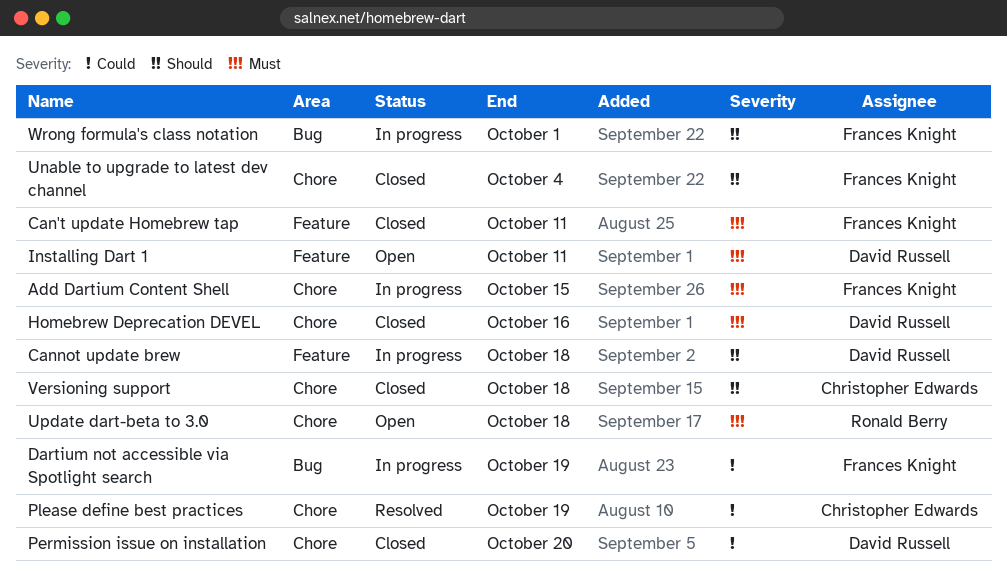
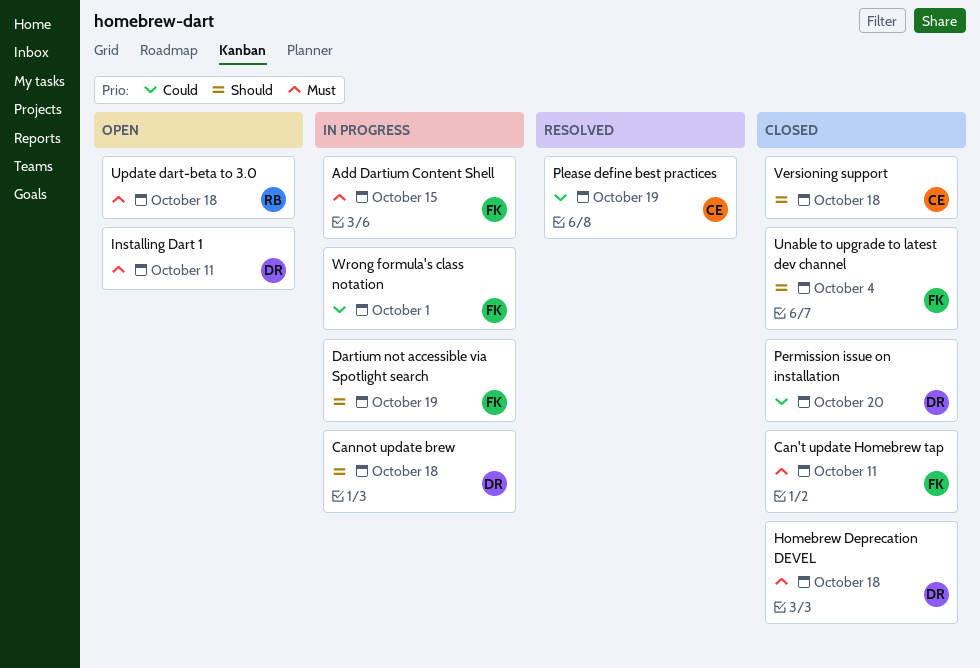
Dartium not accessible via Spotlight search, priority: Could -> Should
Homebrew Deprecation DEVEL, due: Oct 16 -> Oct 18
Wrong formula's class notation, priority: Should -> Could

